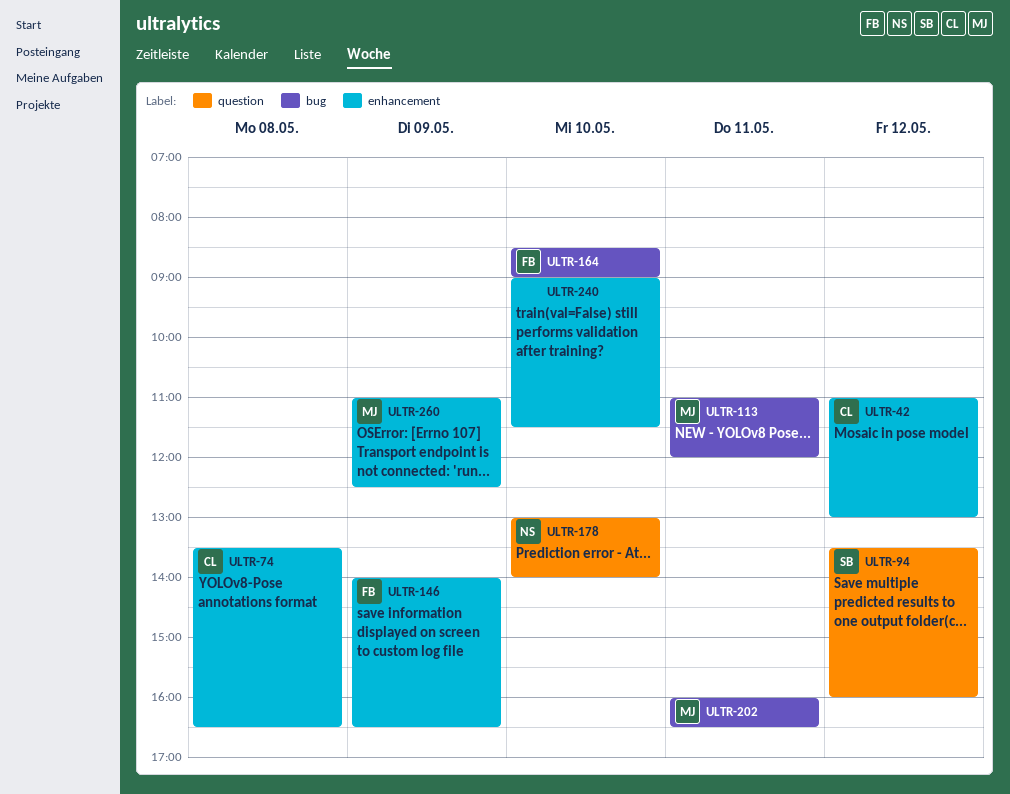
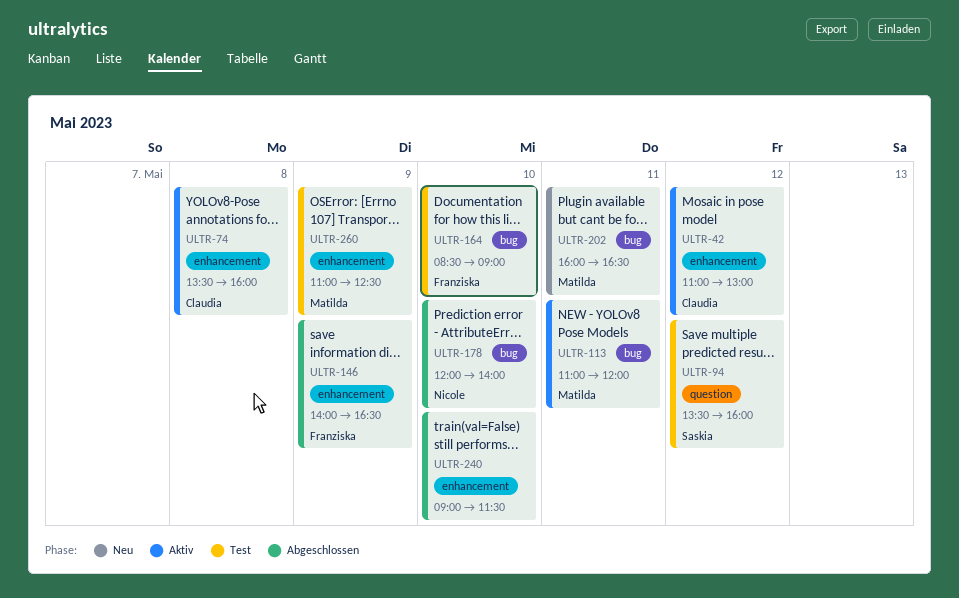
ULTR-74, ends: 16:30 -> 16:00
ULTR-178, label: question -> bug
ULTR-178, begins: 13:00 -> 12:00

